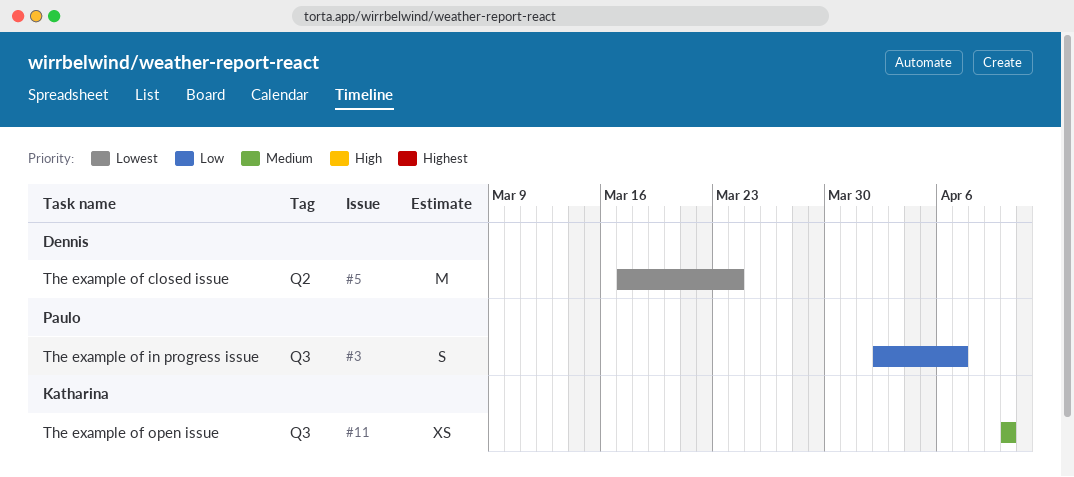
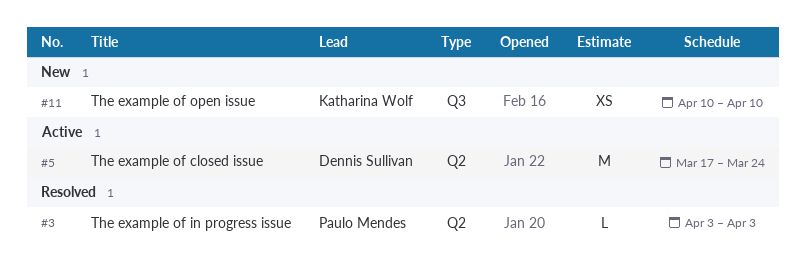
#3, label: Q3 -> Q2
#3, estimate: S -> L
#3, start: Apr 2 -> Apr 3
#3, due: Apr 7 -> Apr 3

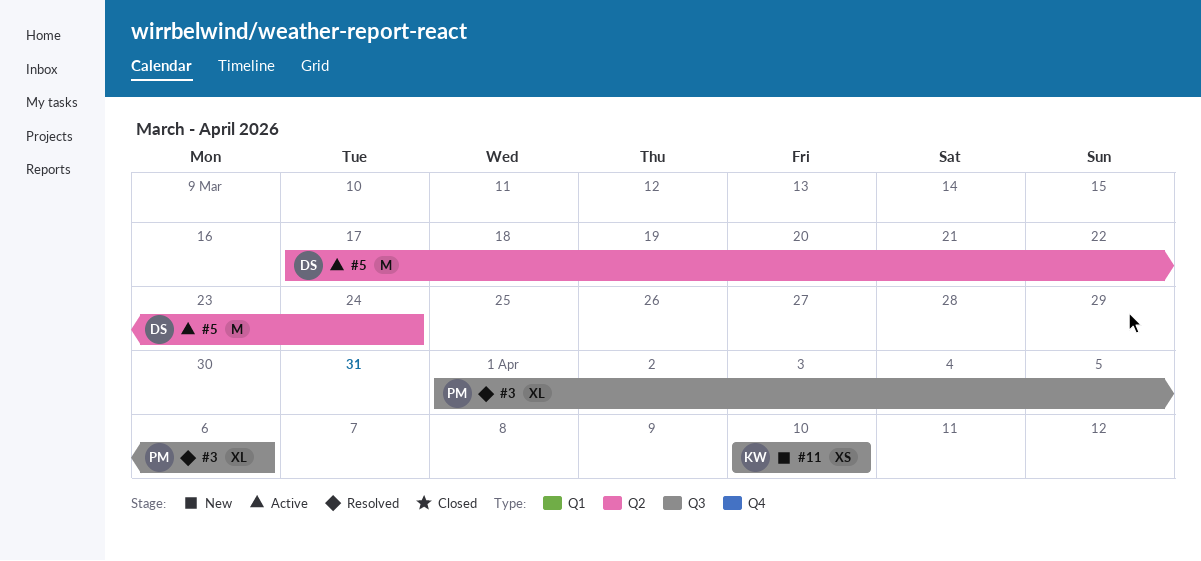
#3, label: Q2 -> Q3
#3, estimate: L -> XL
#3, start: Apr 3 -> Apr 1
#3, due: Apr 3 -> Apr 6

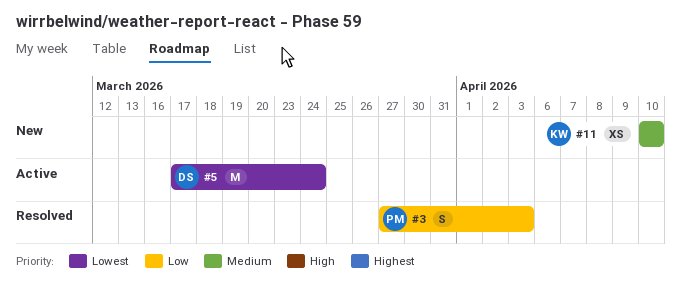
#3, estimate: XL -> S
#3, start: Apr 1 -> Mar 27
#3, due: Apr 6 -> Apr 3

